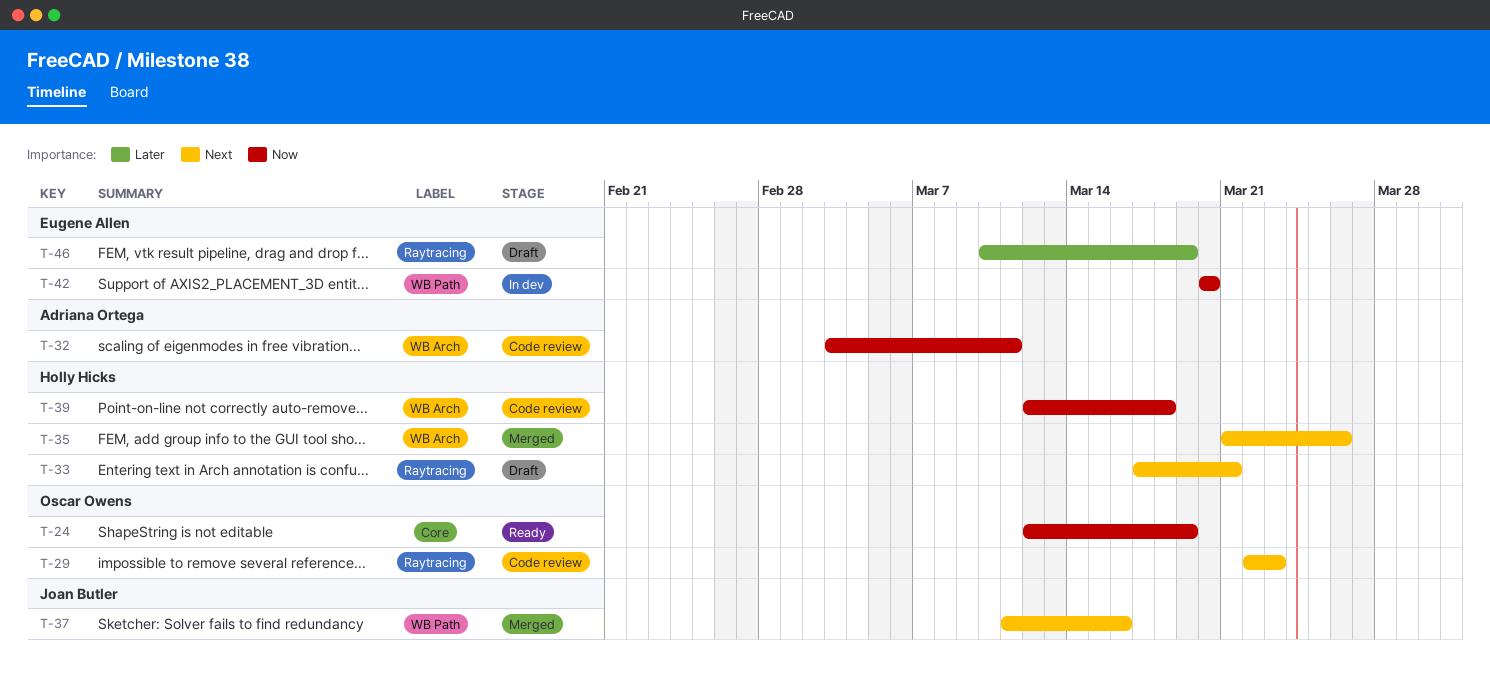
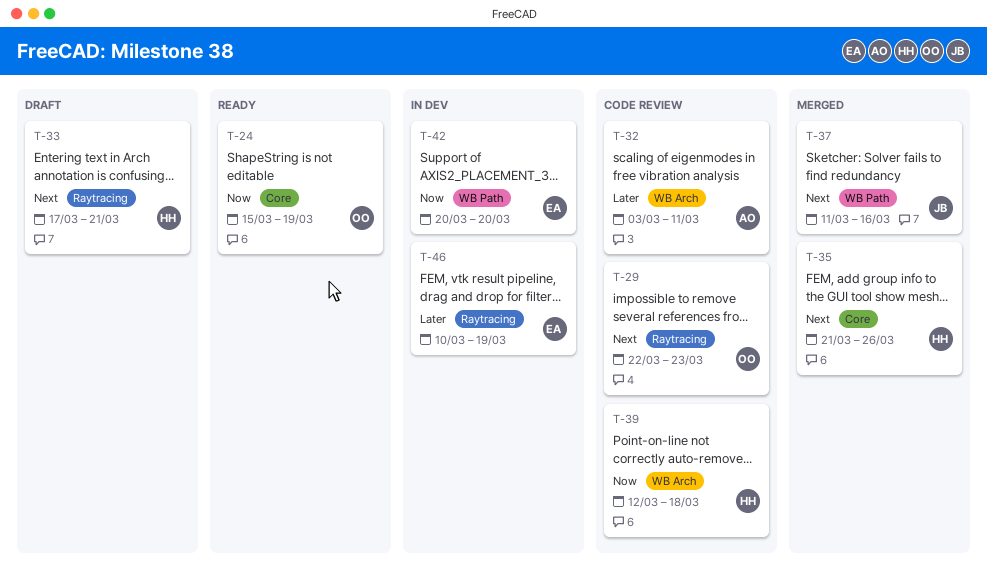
T-24, start: Mar 12 -> Mar 15
T-32, priority: Now -> Later
T-35, label: WB Arch -> Core
T-46, status: Draft -> In dev

